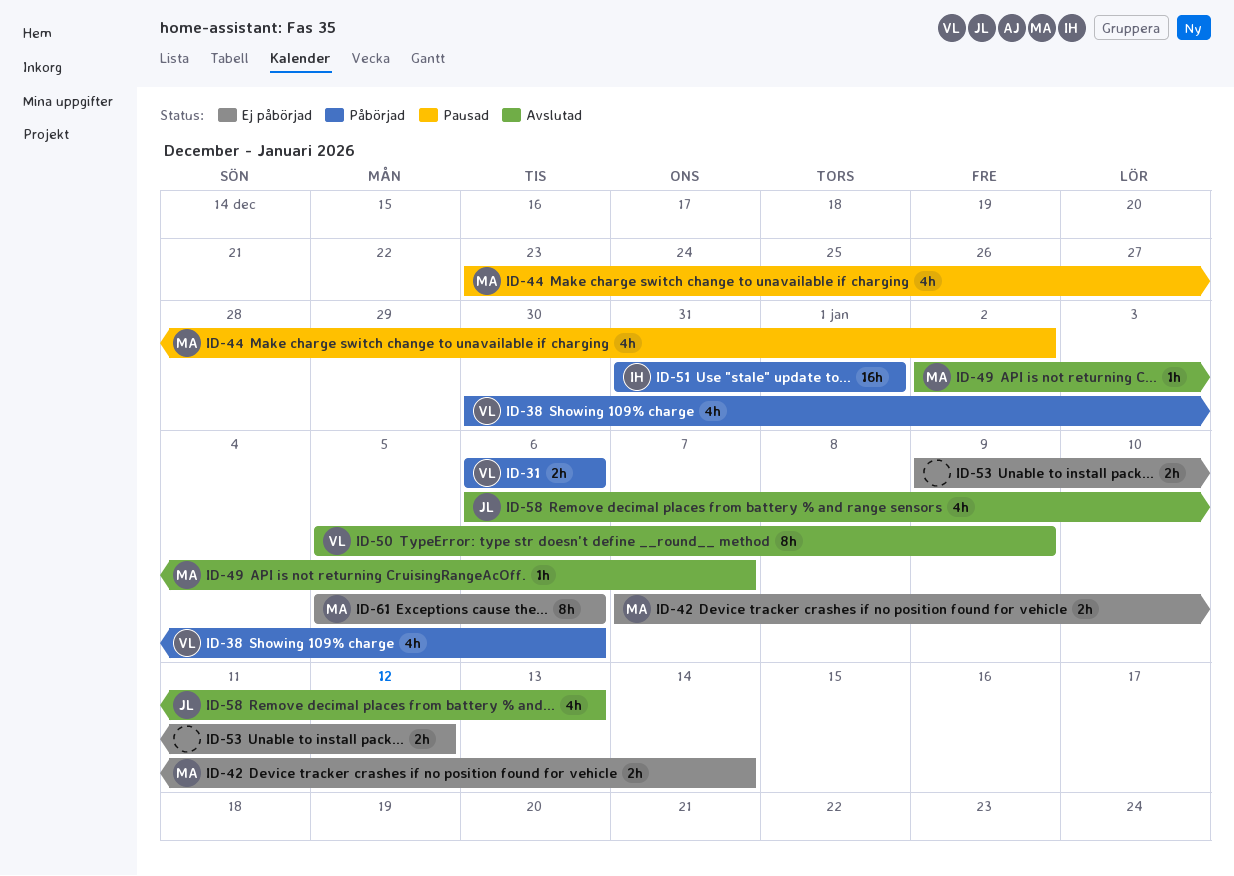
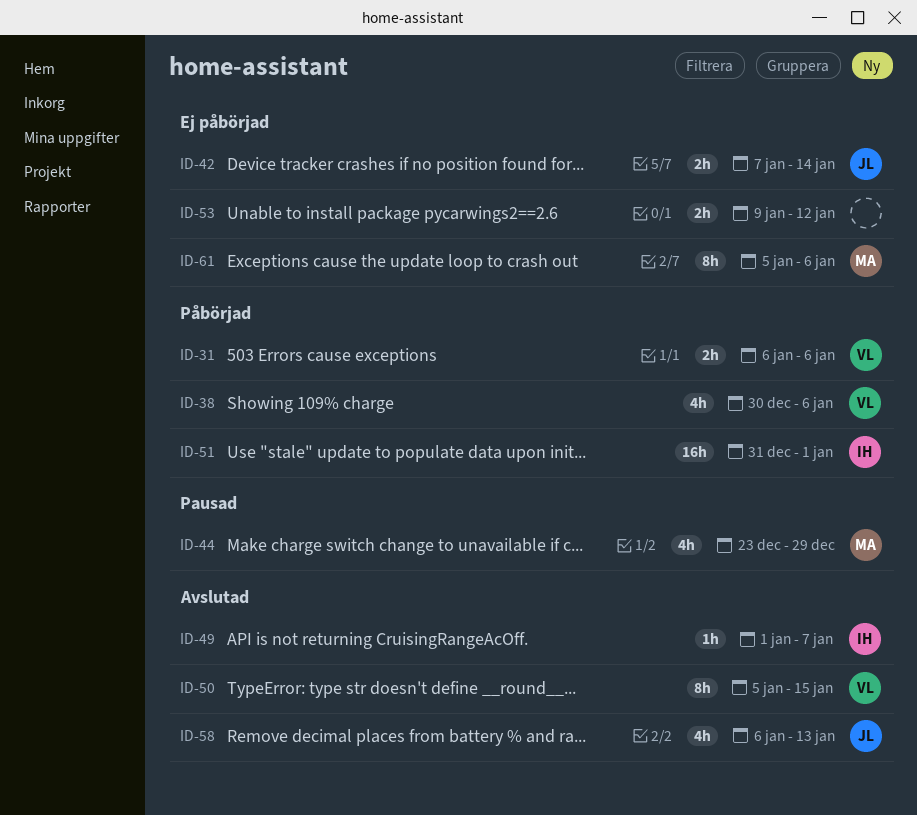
ID-42, owner: MA -> JL
ID-44, due: Jan 2 -> Dec 29
ID-49, owner: MA -> IH
ID-49, start: Jan 2 -> Jan 1
ID-50, due: Jan 9 -> Jan 15

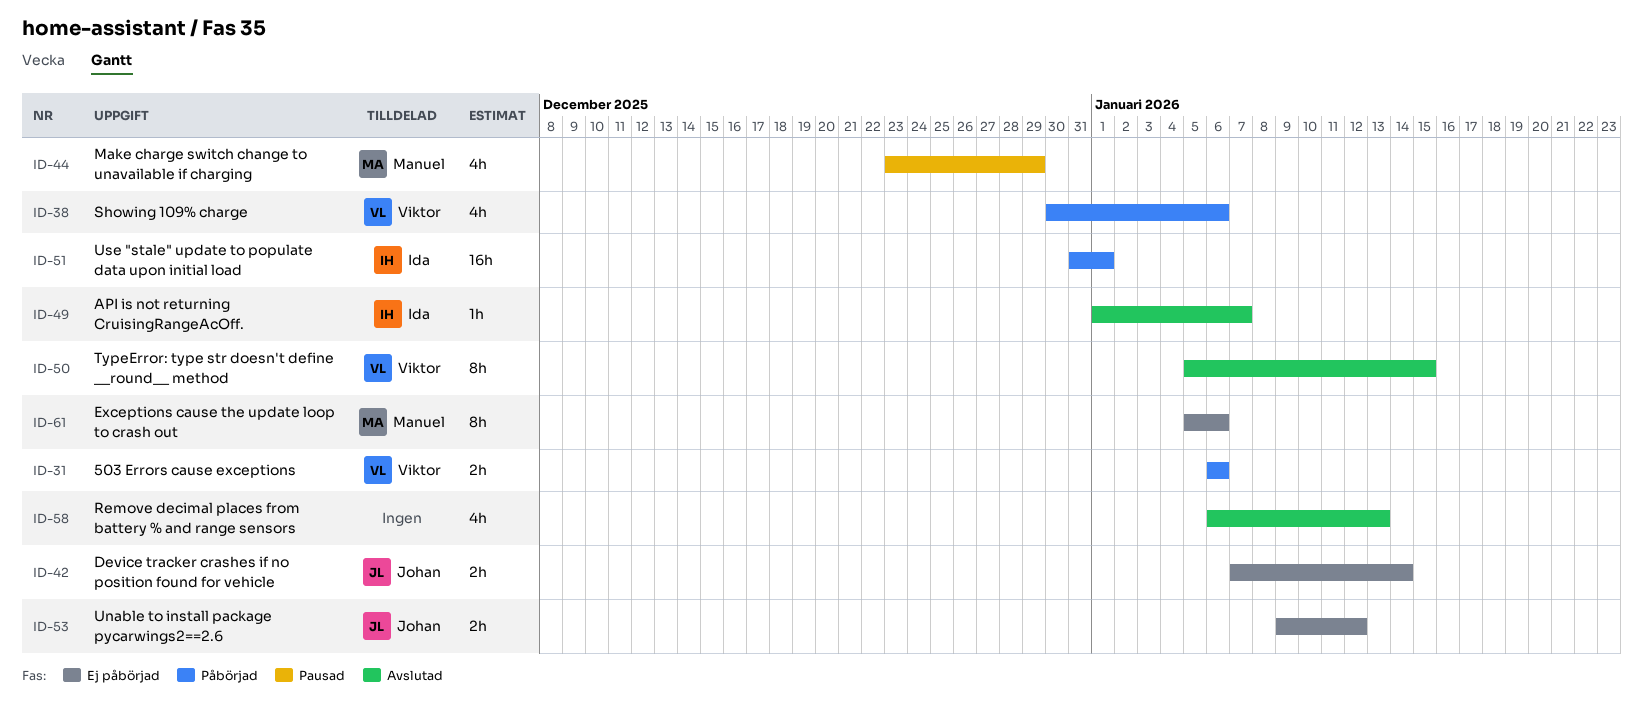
ID-53, owner: none -> Johan
ID-58, owner: Johan -> none

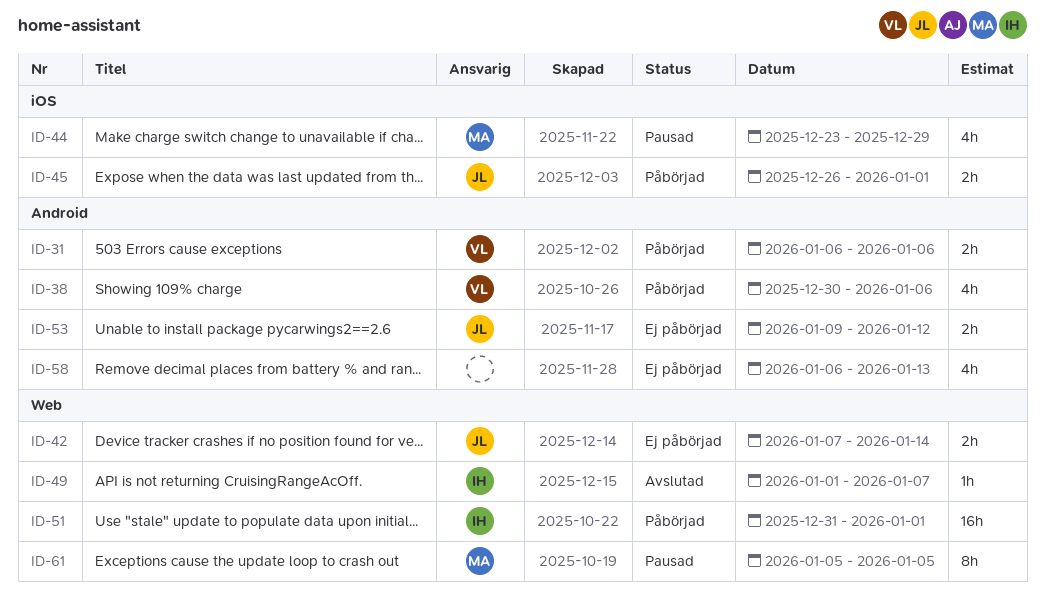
ID-45: none -> present
ID-50: present -> none
ID-58, status: Avslutad -> Ej påbörjad
ID-61, status: Ej påbörjad -> Pausad
ID-61, due: Jan 6 -> Jan 5

